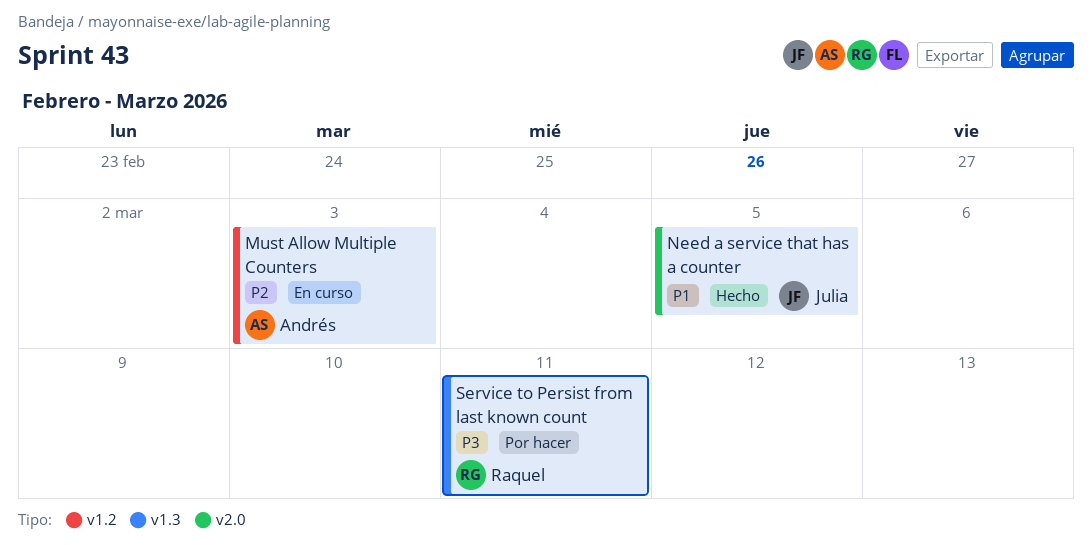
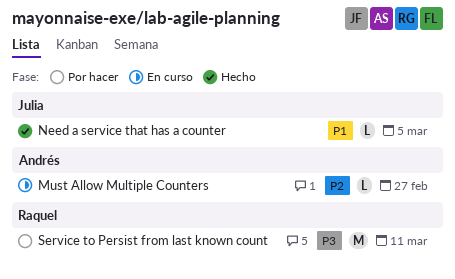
Must Allow Multiple Counters, due: Mar 3 -> Feb 27

